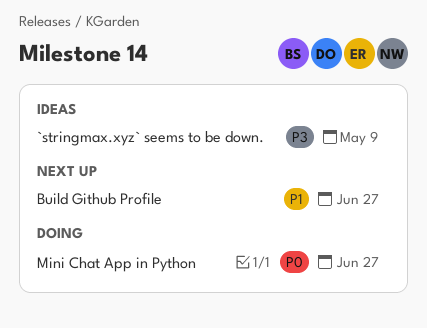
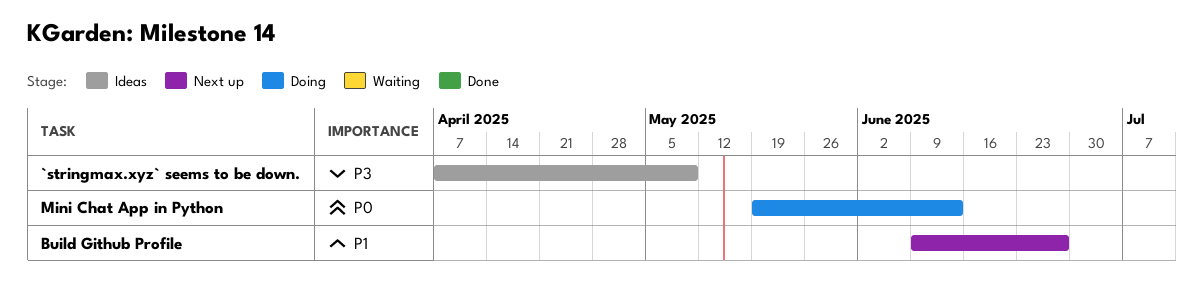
Mini Chat App in Python, due: Jun 27 -> Jun 13

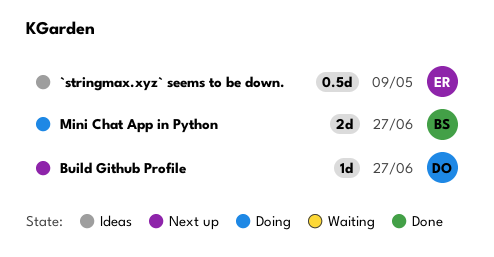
Mini Chat App in Python, due: Jun 13 -> Jun 27

